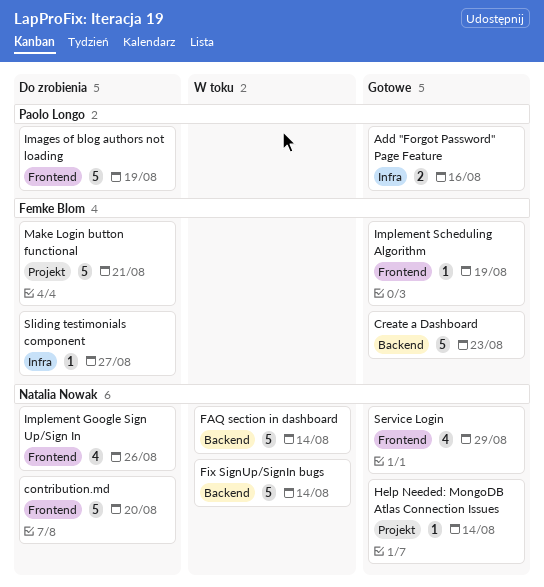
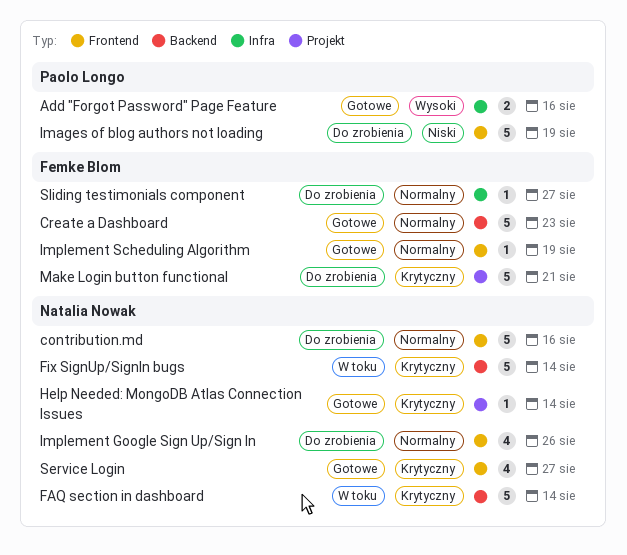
contribution.md, due: Aug 20 -> Aug 16
Service Login, due: Aug 29 -> Aug 27

